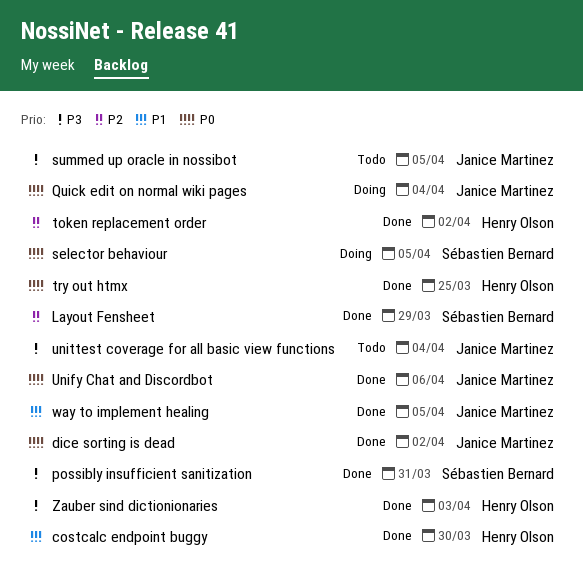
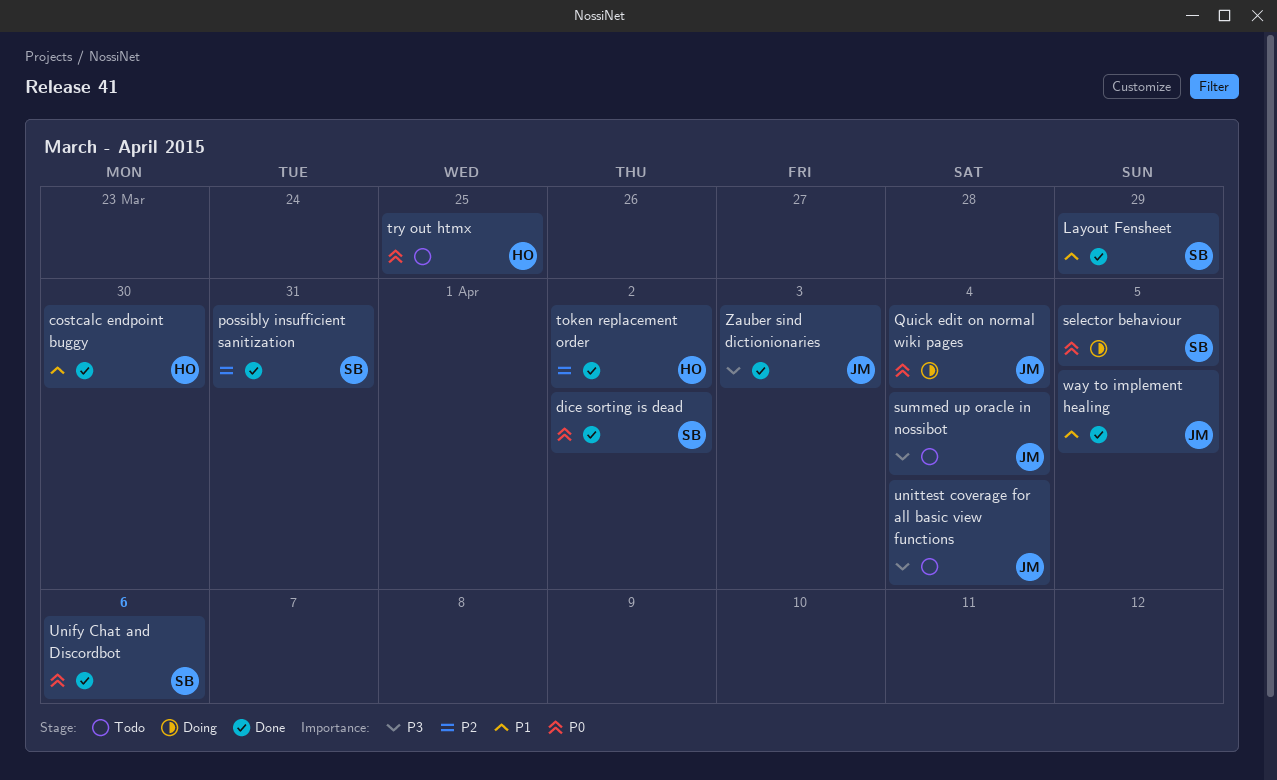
dice sorting is dead, owner: Janice Martinez -> Sébastien Bernard
Layout Fensheet, priority: P2 -> P1
possibly insufficient sanitization, priority: P3 -> P2
summed up oracle in nossibot, due: Apr 5 -> Apr 4
try out htmx, status: Done -> Todo
Unify Chat and Discordbot, owner: Janice Martinez -> Sébastien Bernard
Zauber sind dictionionaries, owner: Henry Olson -> Janice Martinez

